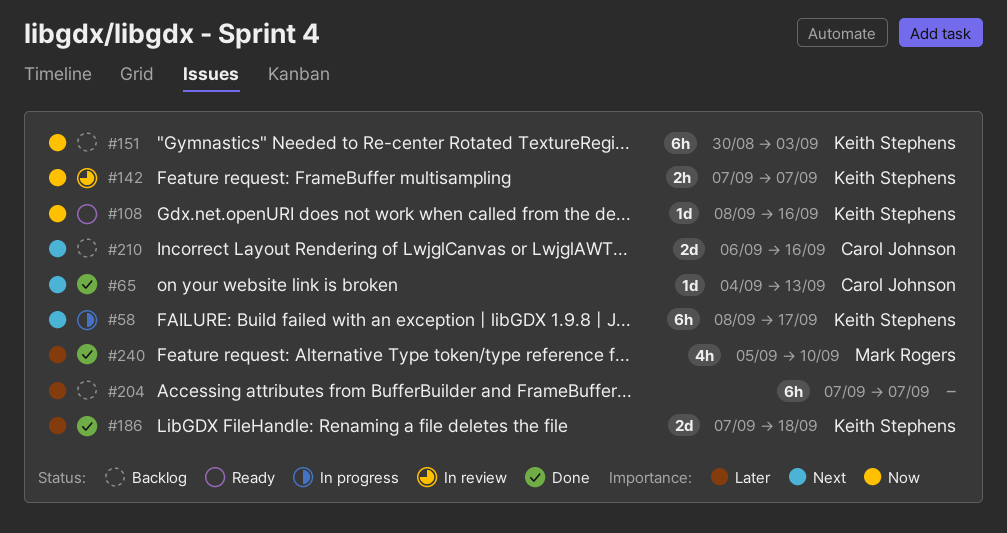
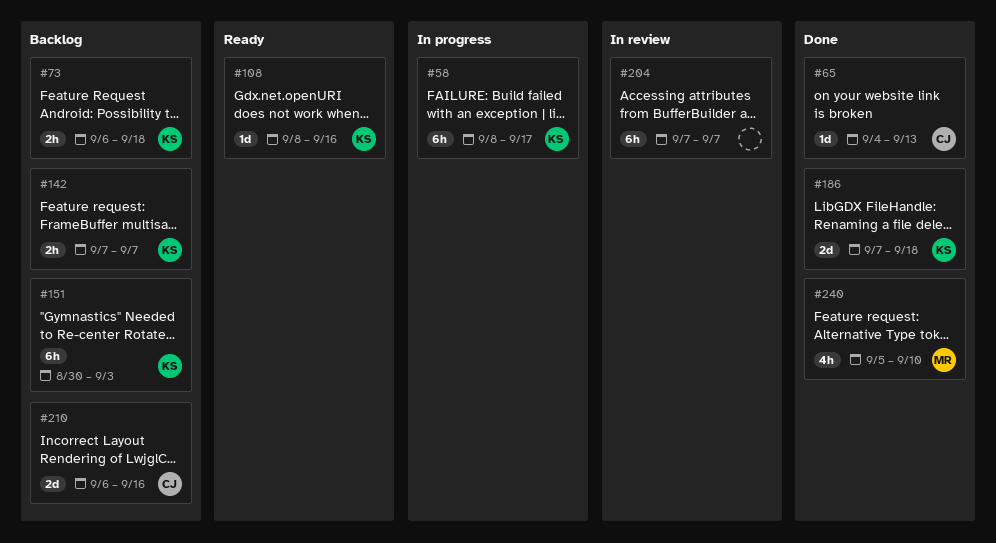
#73: none -> present
#142, status: In review -> Backlog
#204, status: Backlog -> In review

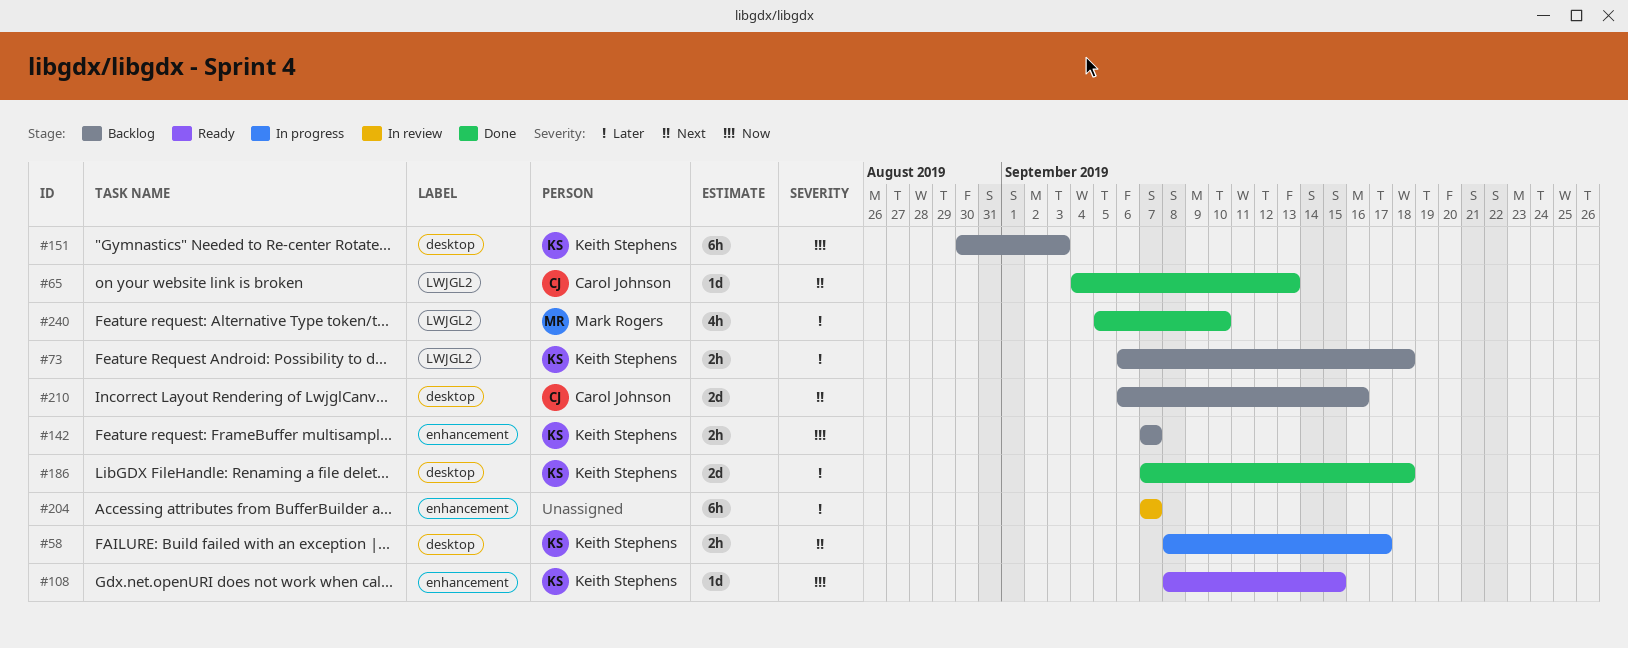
#58, estimate: 6h -> 2h
#108, due: Sep 16 -> Sep 15

